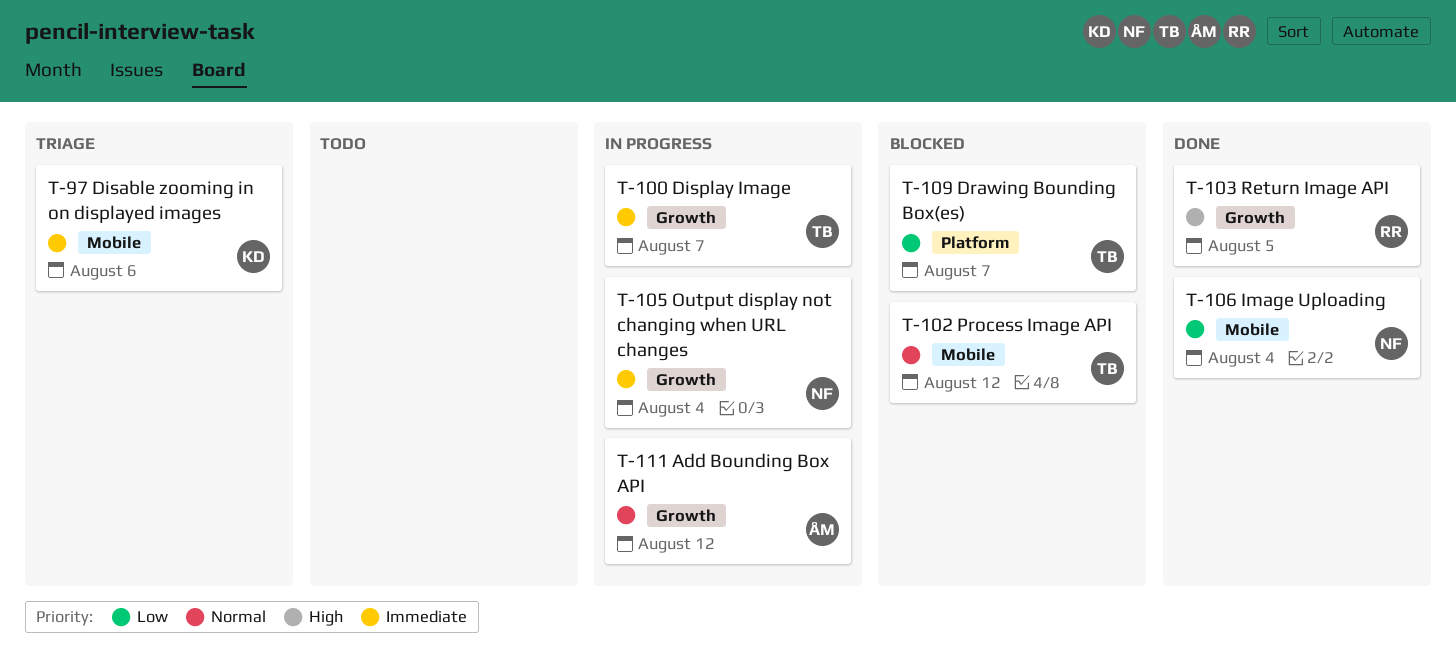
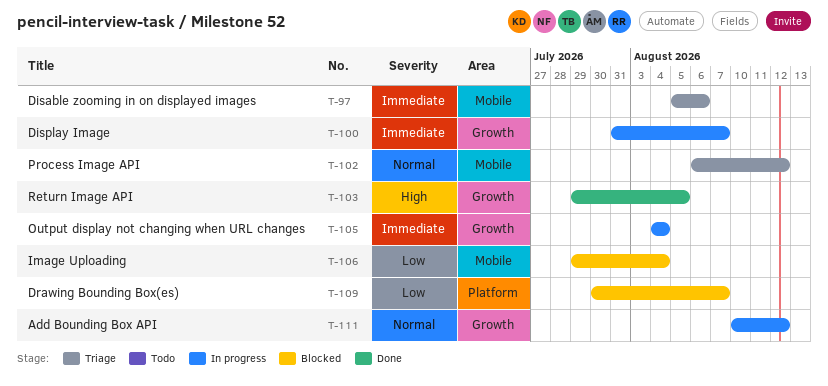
T-102, status: Blocked -> Triage
T-106, status: Done -> Blocked

